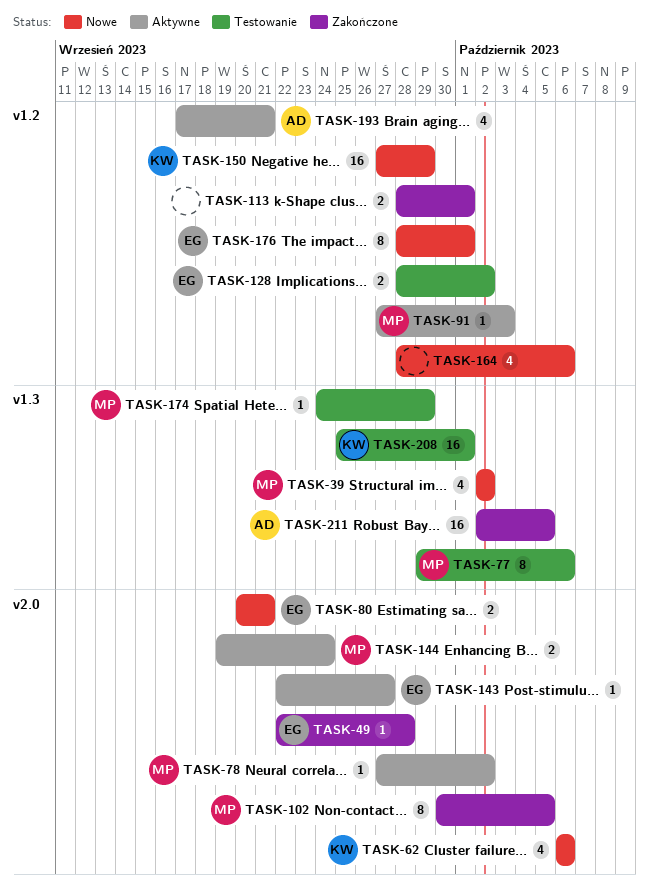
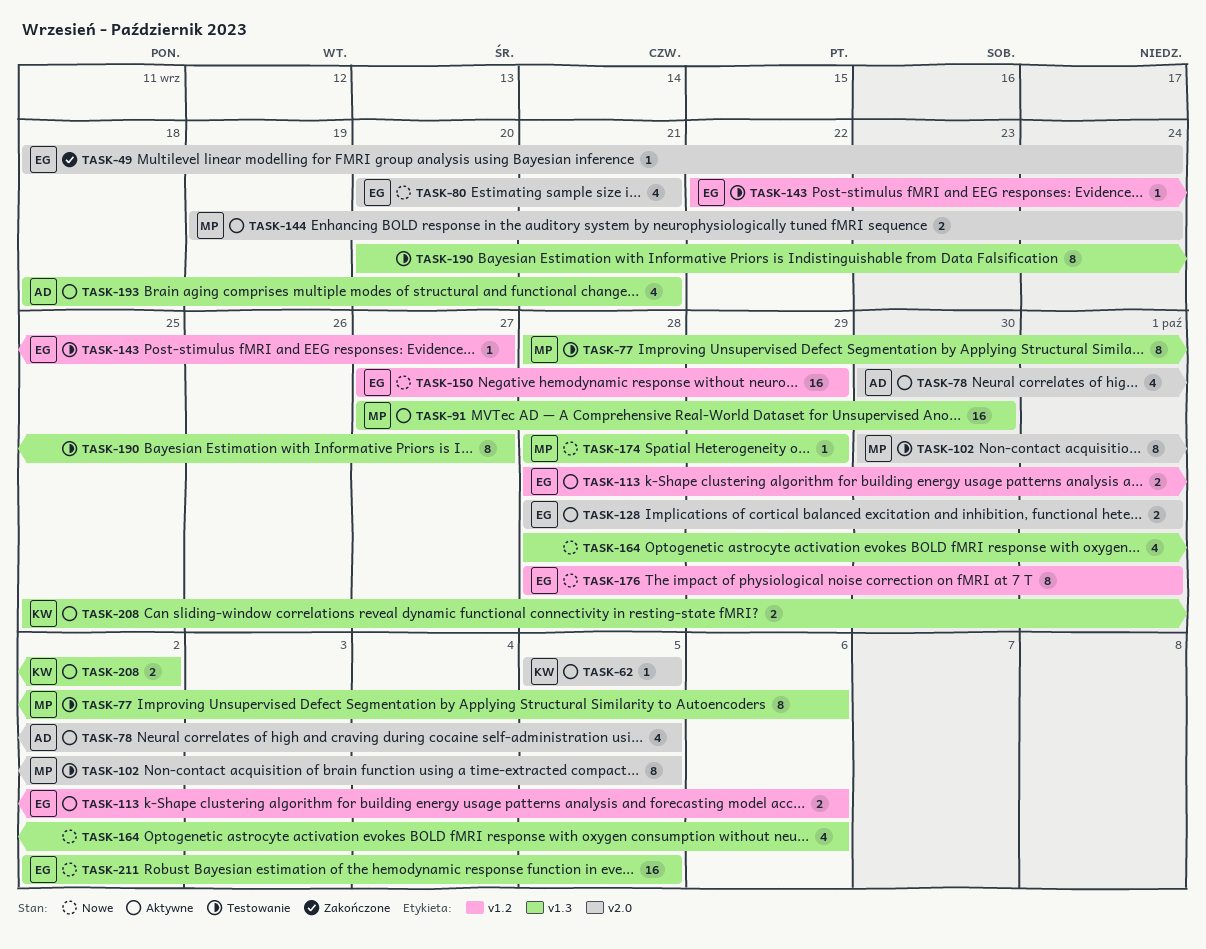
TASK-39: present -> none
TASK-49, start: Sep 22 -> Sep 18
TASK-49, due: Sep 28 -> Sep 24
TASK-62, status: Nowe -> Aktywne
TASK-62, estimate: 4 -> 1
TASK-62, start: Oct 6 -> Oct 5
TASK-62, due: Oct 6 -> Oct 5
TASK-77, start: Sep 29 -> Sep 28
TASK-78, owner: MP -> AD
TASK-78, estimate: 1 -> 4
TASK-78, start: Sep 27 -> Sep 30
TASK-78, due: Oct 2 -> Oct 5
TASK-80, estimate: 2 -> 4
TASK-91, label: v1.2 -> v1.3
TASK-91, estimate: 1 -> 16
TASK-91, due: Oct 3 -> Sep 30
TASK-102, status: Zakończone -> Testowanie
TASK-113, status: Zakończone -> Aktywne
TASK-113, owner: none -> EG
TASK-113, due: Oct 1 -> Oct 6
TASK-128, status: Testowanie -> Aktywne
TASK-128, label: v1.2 -> v2.0
TASK-128, due: Oct 2 -> Oct 1
TASK-143, status: Aktywne -> Testowanie
TASK-143, label: v2.0 -> v1.2
TASK-150, owner: KW -> EG
TASK-164, label: v1.2 -> v1.3
TASK-174, status: Testowanie -> Nowe
TASK-174, start: Sep 24 -> Sep 28
TASK-190: none -> present
TASK-193, label: v1.2 -> v1.3
TASK-193, start: Sep 17 -> Sep 18
TASK-208, status: Testowanie -> Aktywne
TASK-208, estimate: 16 -> 2
TASK-208, due: Oct 1 -> Oct 2
TASK-211, status: Zakończone -> Nowe
TASK-211, owner: AD -> EG

